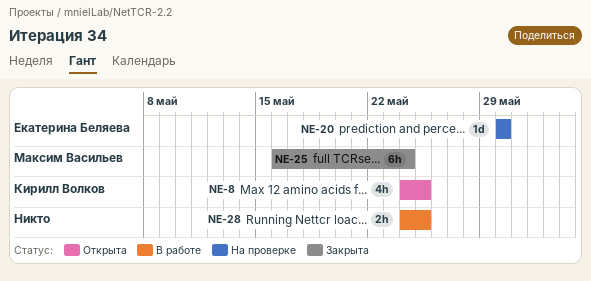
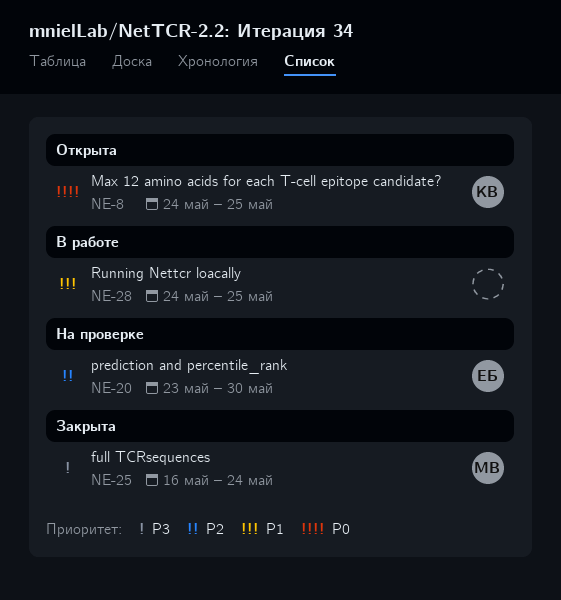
NE-20, start: May 30 -> May 23

